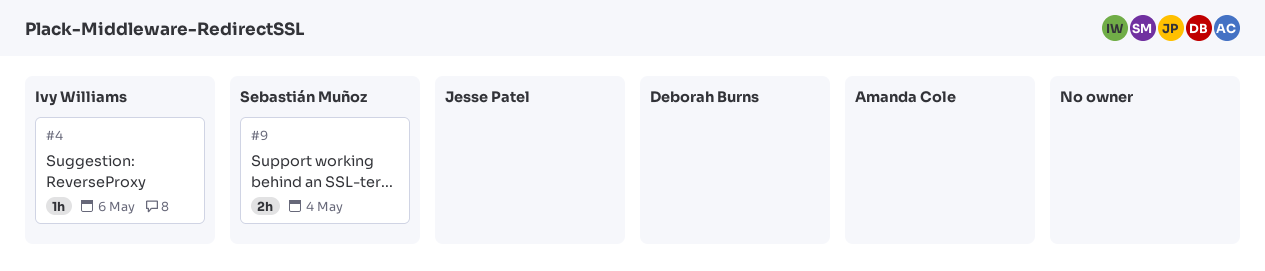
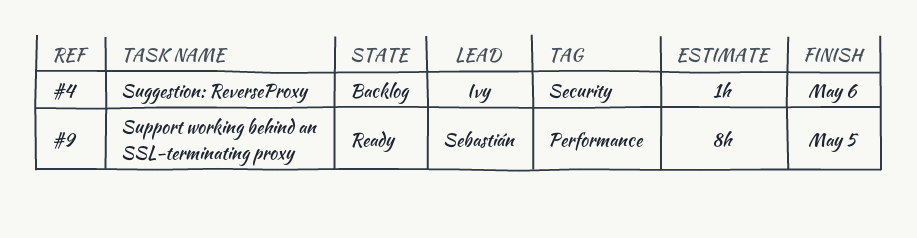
#9, estimate: 2h -> 8h
#9, due: May 4 -> May 5

